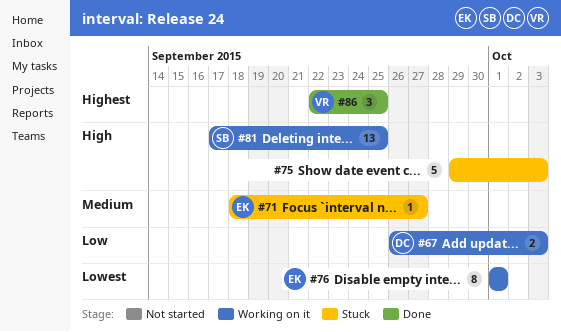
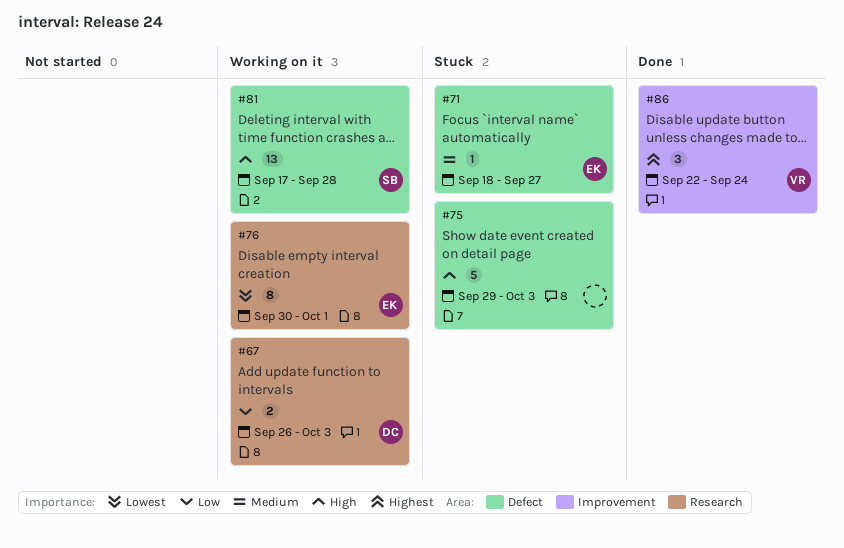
#76, start: Oct 1 -> Sep 30
#81, due: Sep 25 -> Sep 28
#86, due: Sep 25 -> Sep 24

